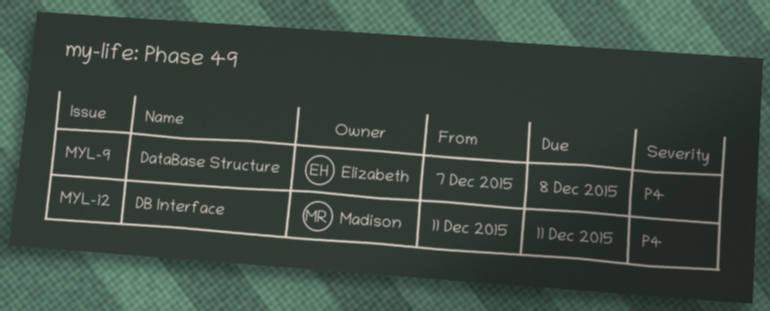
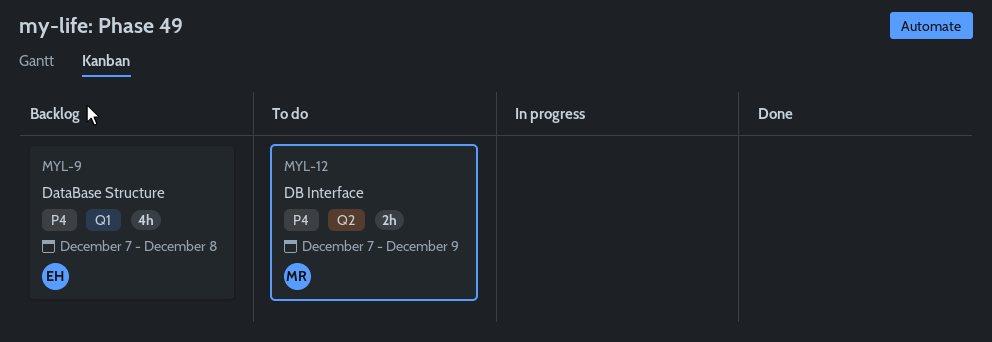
MYL-12, start: Dec 11 -> Dec 7
MYL-12, due: Dec 11 -> Dec 9

